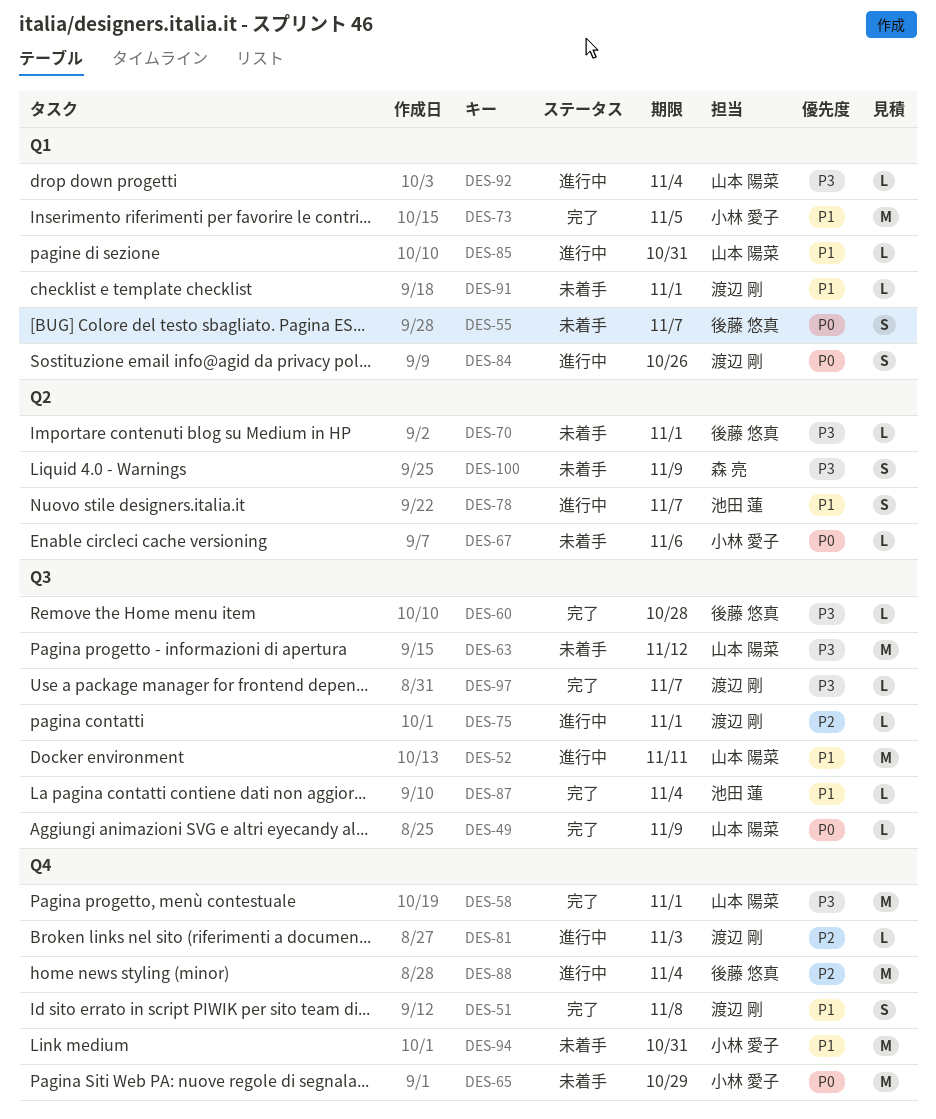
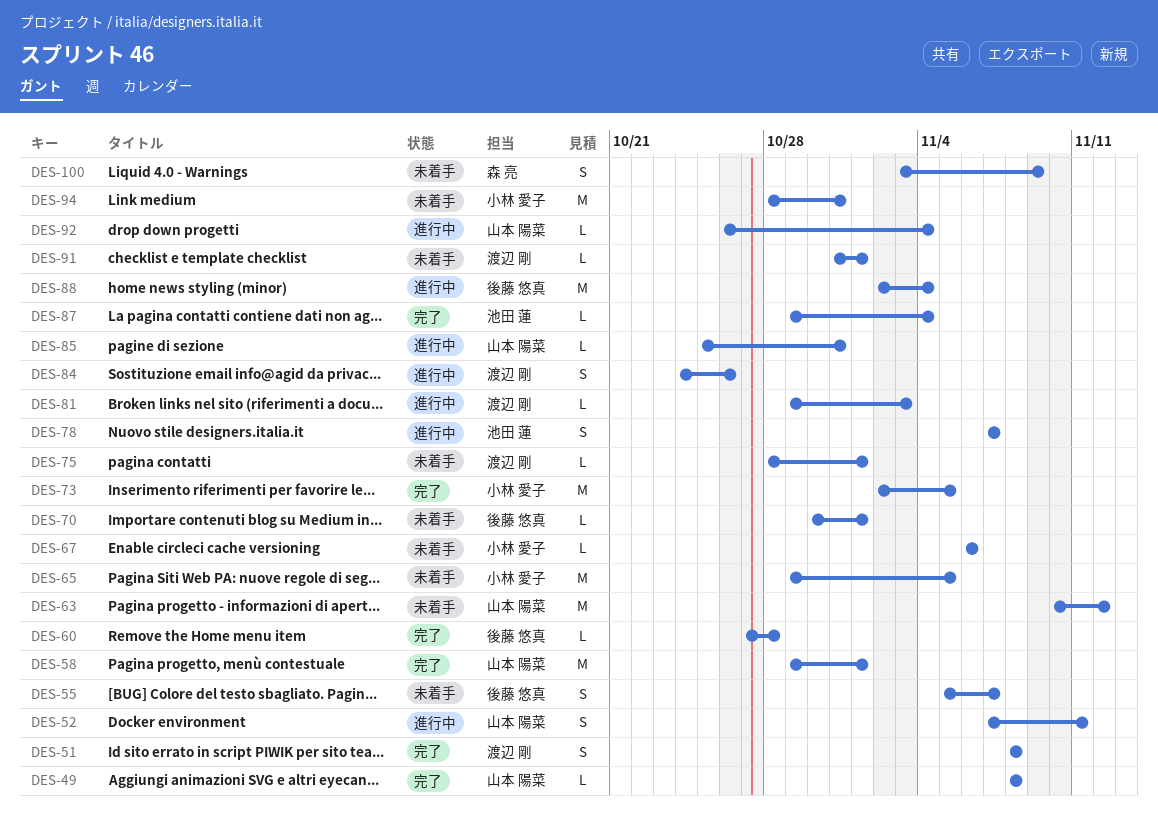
DES-49, due: Nov 9 -> Nov 8
DES-52, estimate: M -> S
DES-65, due: Oct 29 -> Nov 5
DES-75, status: 進行中 -> 未着手
DES-97: present -> none

